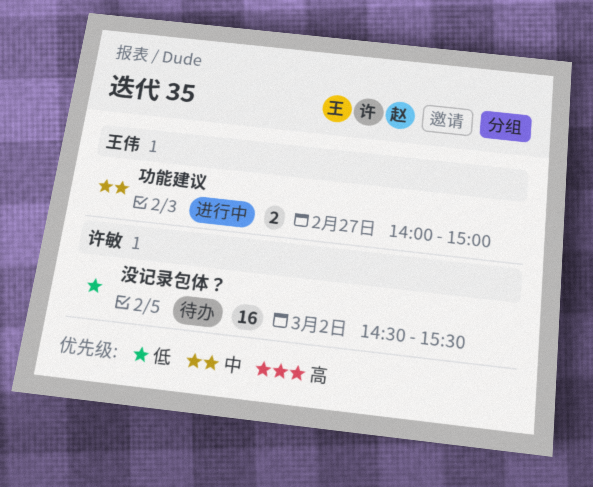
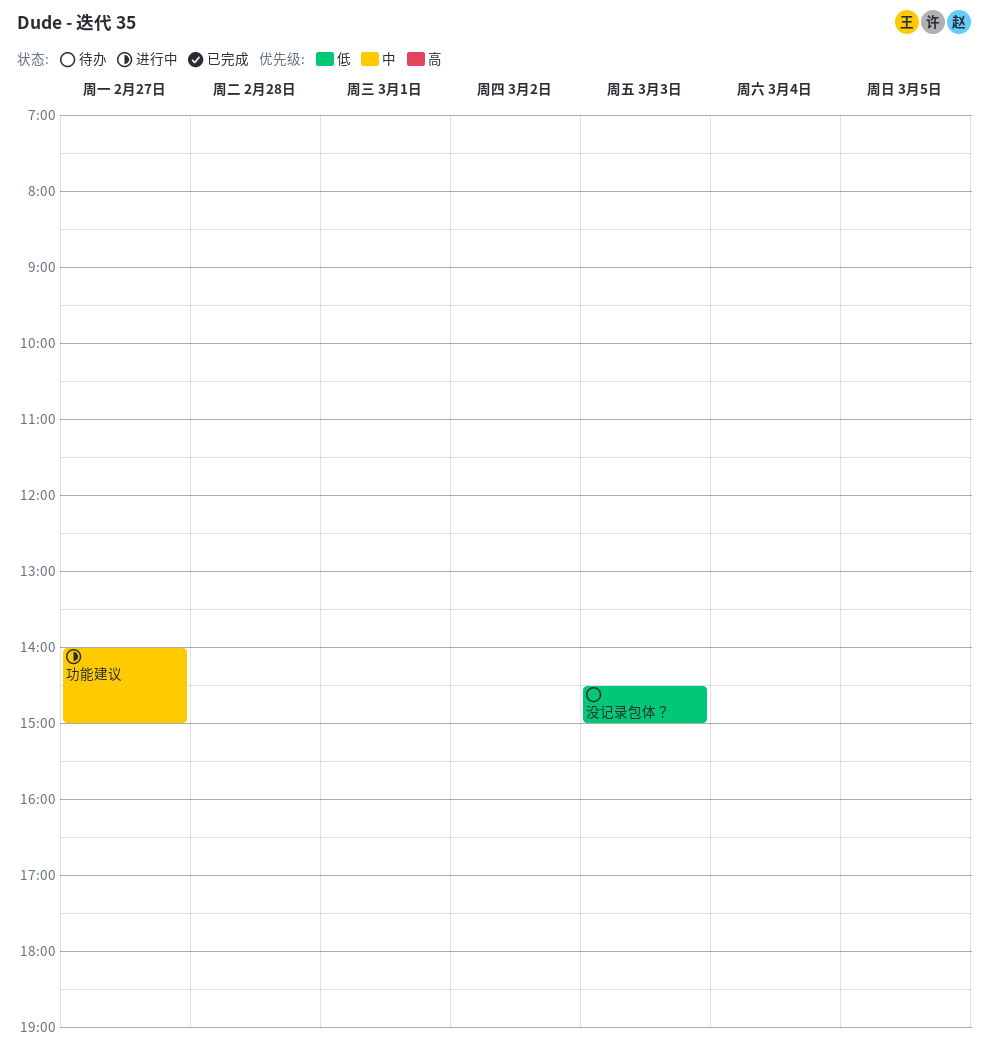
没记录包体？, day: Mar 2 -> Mar 3
没记录包体？, ends: 15:30 -> 15:00

